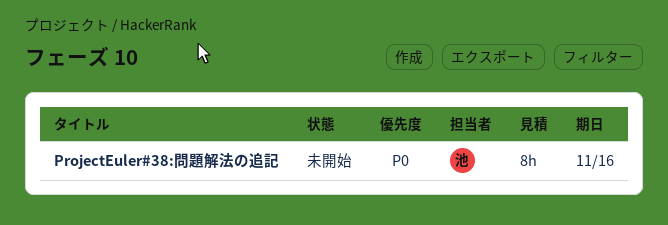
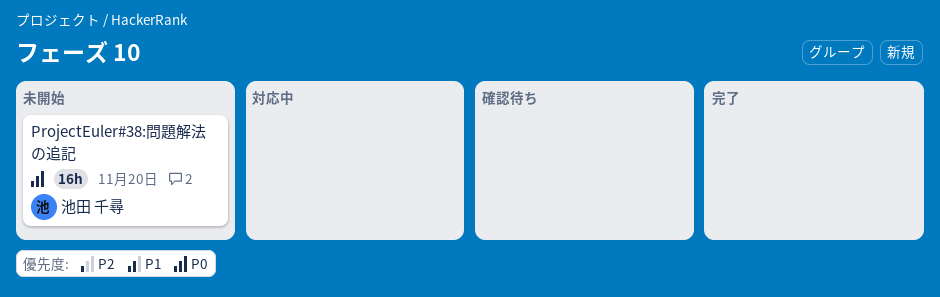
ProjectEuler#38:問題解法の追記, estimate: 8h -> 16h
ProjectEuler#38:問題解法の追記, due: Nov 16 -> Nov 20

